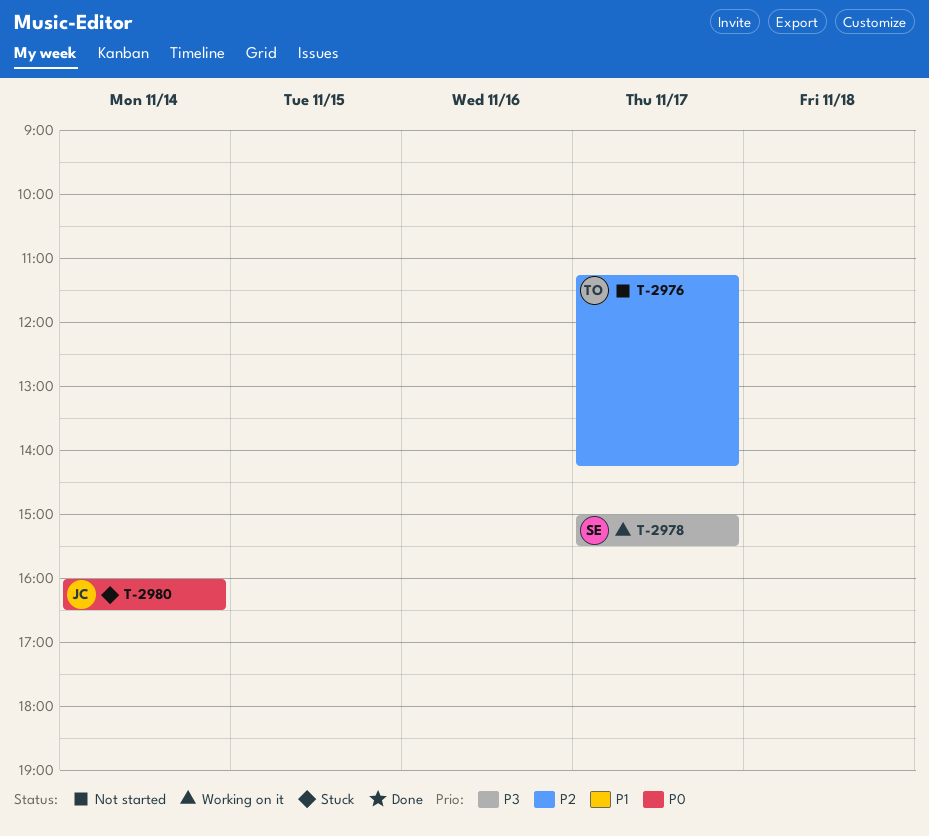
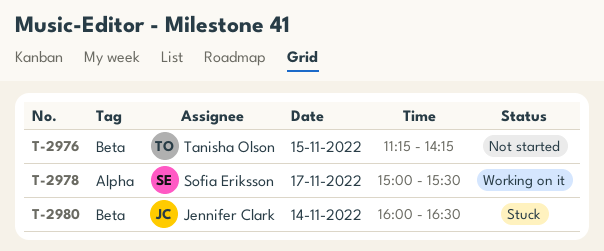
T-2976, day: Nov 17 -> Nov 15

